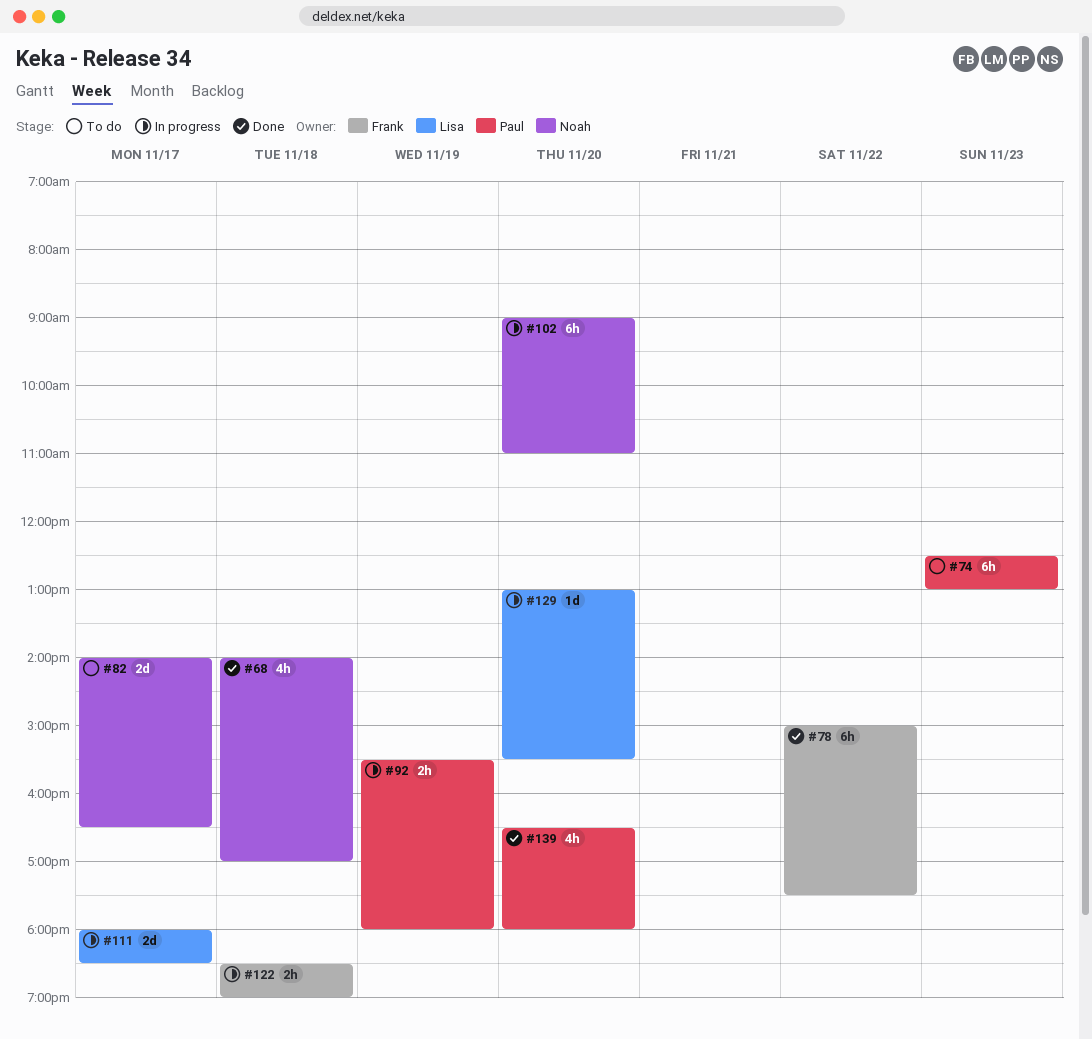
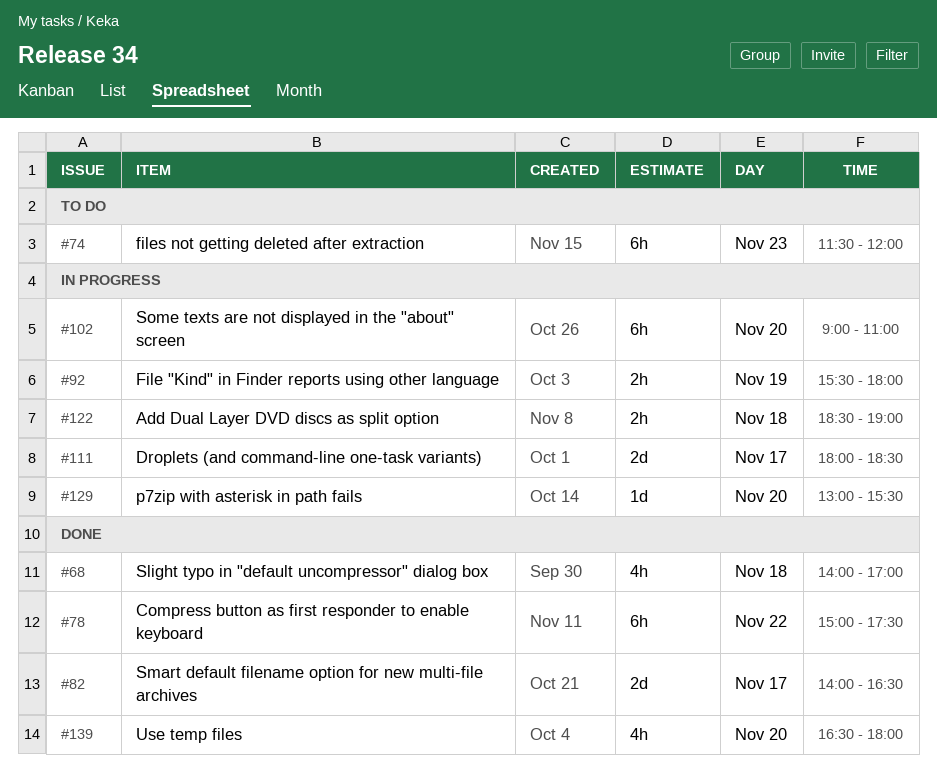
#74, begins: 12:30 -> 11:30
#74, ends: 13:00 -> 12:00
#82, status: To do -> Done

